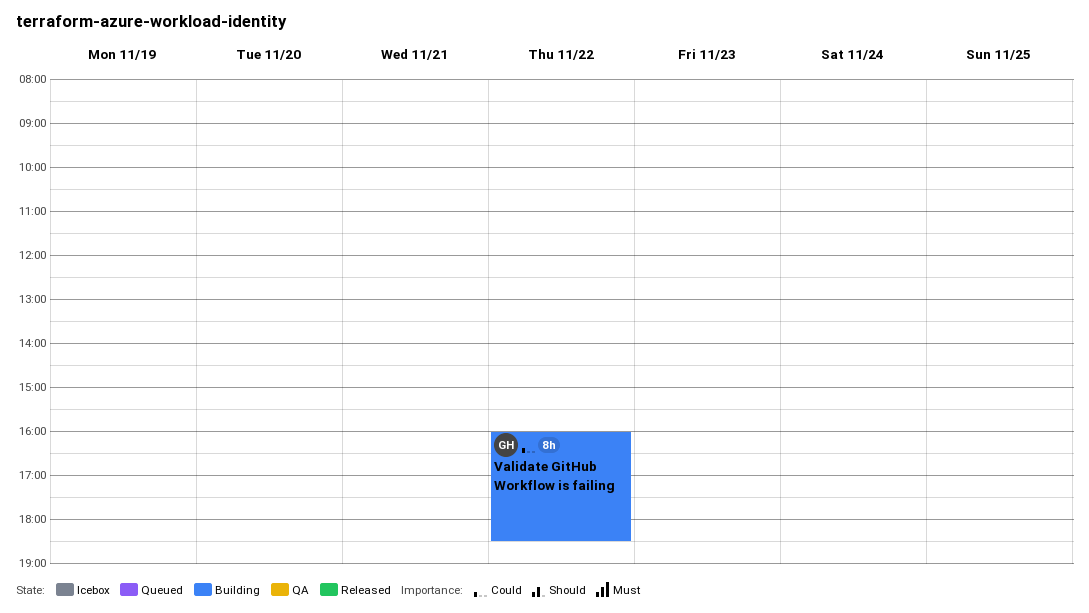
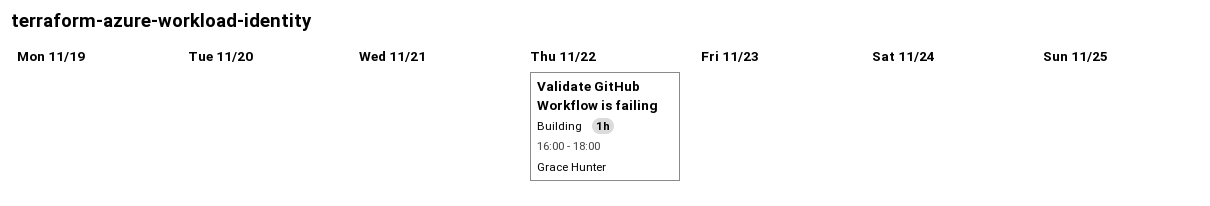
Validate GitHub Workflow is failing, estimate: 8h -> 1h
Validate GitHub Workflow is failing, ends: 18:30 -> 18:00

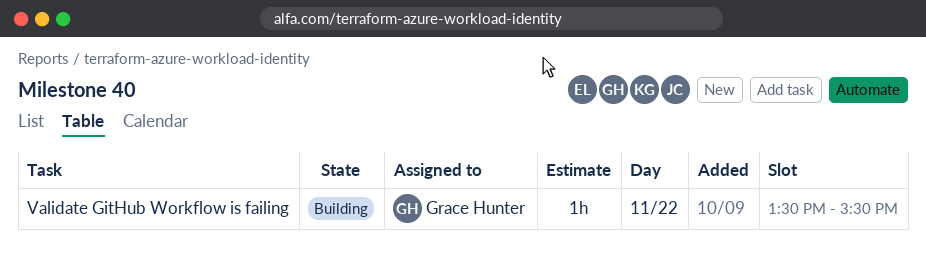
Validate GitHub Workflow is failing, begins: 16:00 -> 13:30
Validate GitHub Workflow is failing, ends: 18:00 -> 15:30

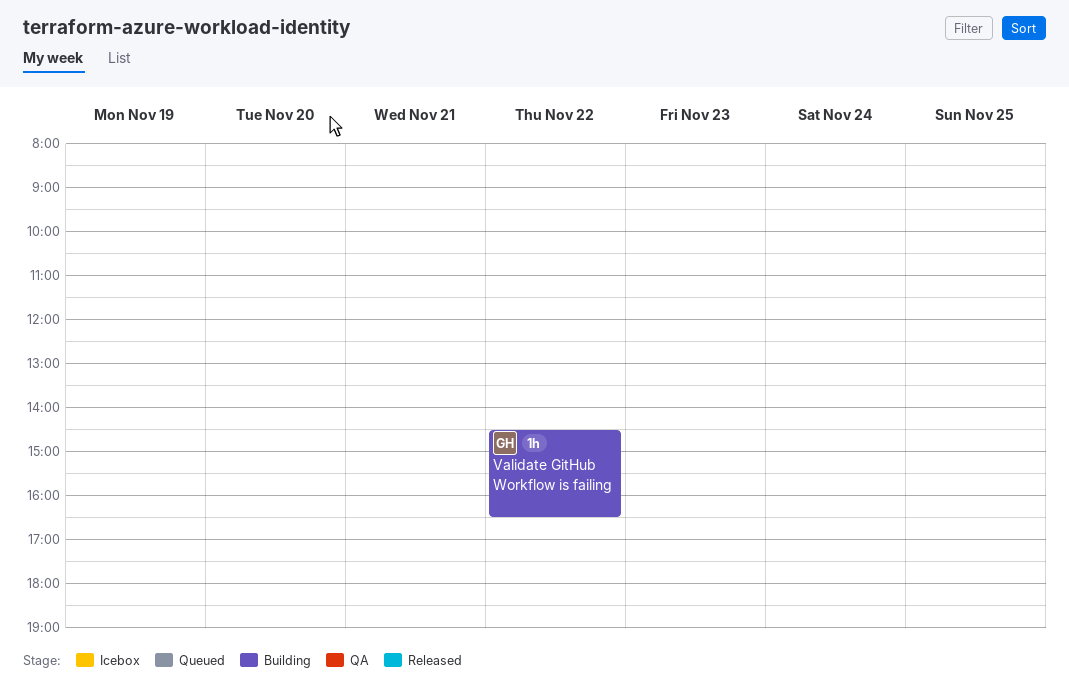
Validate GitHub Workflow is failing, begins: 13:30 -> 14:30
Validate GitHub Workflow is failing, ends: 15:30 -> 16:30

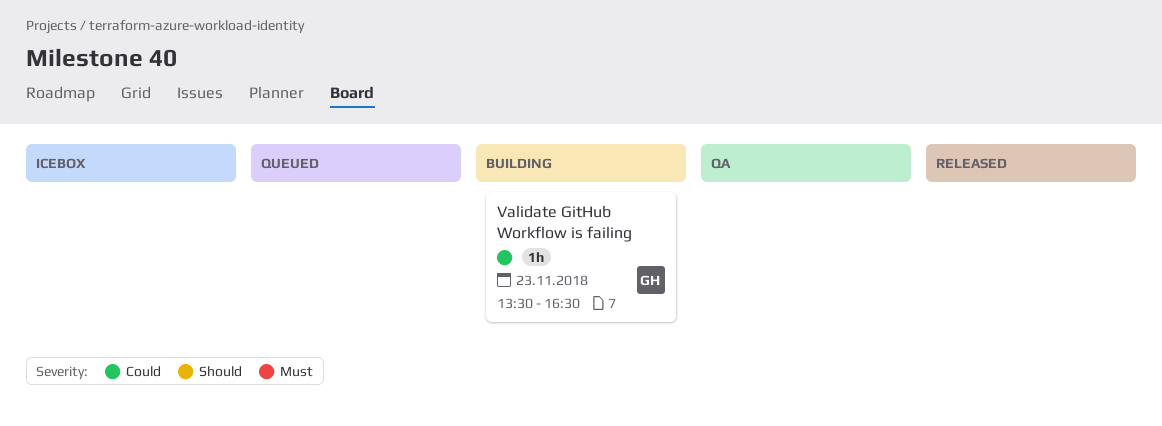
Validate GitHub Workflow is failing, day: Nov 22 -> Nov 23
Validate GitHub Workflow is failing, begins: 14:30 -> 13:30

